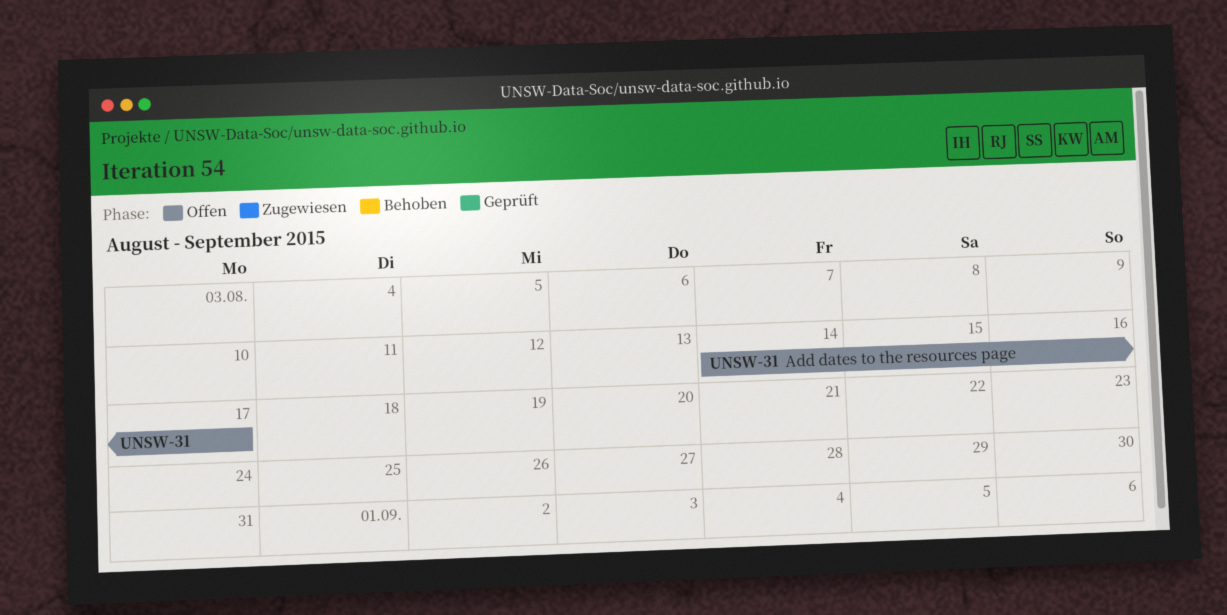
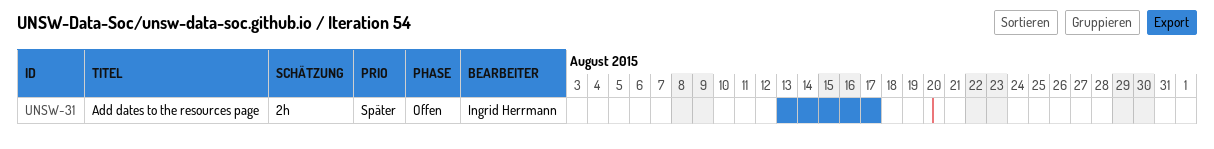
UNSW-31, start: Aug 14 -> Aug 13

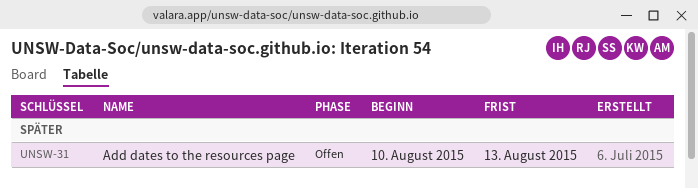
UNSW-31, start: Aug 13 -> Aug 10
UNSW-31, due: Aug 17 -> Aug 13

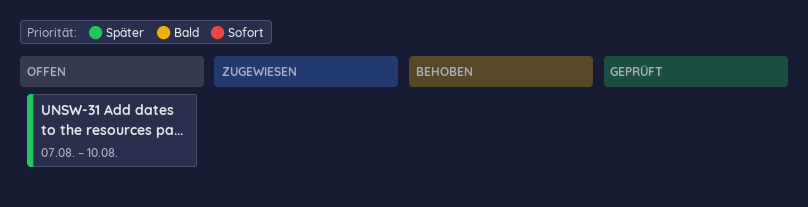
UNSW-31, start: Aug 10 -> Aug 7
UNSW-31, due: Aug 13 -> Aug 10

